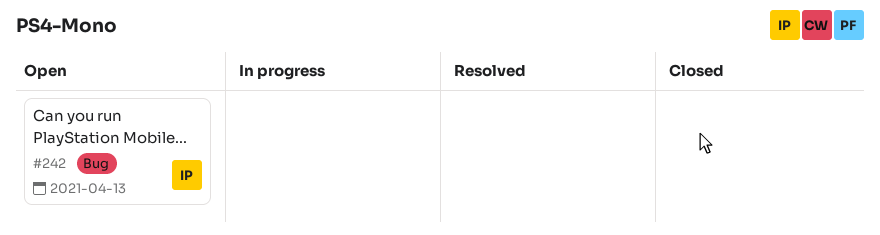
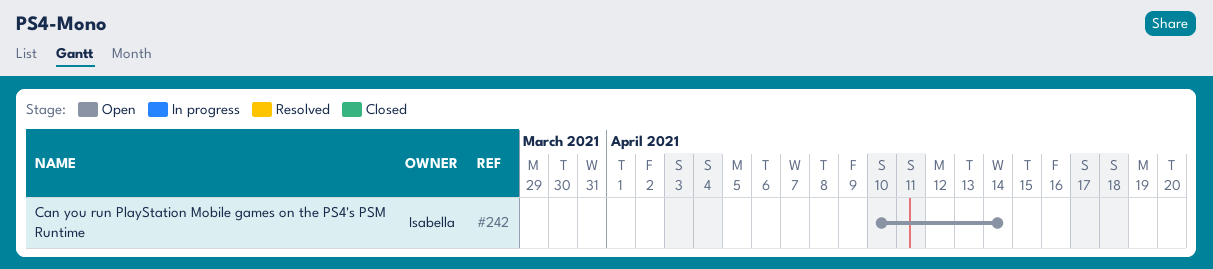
#242, due: Apr 13 -> Apr 14

